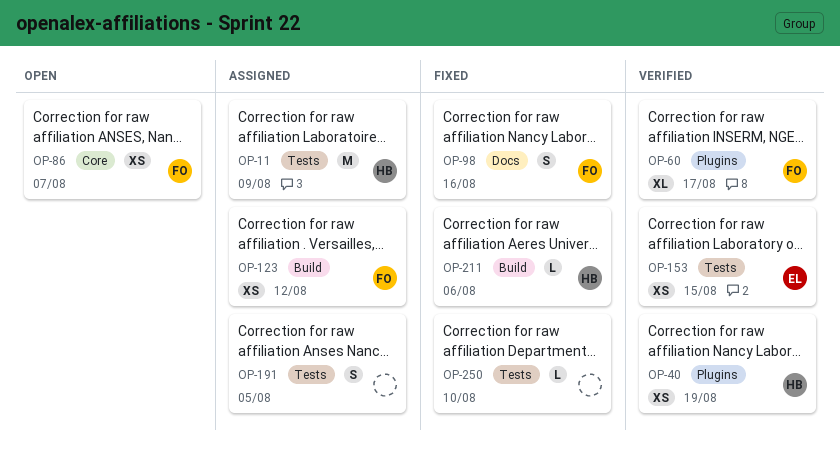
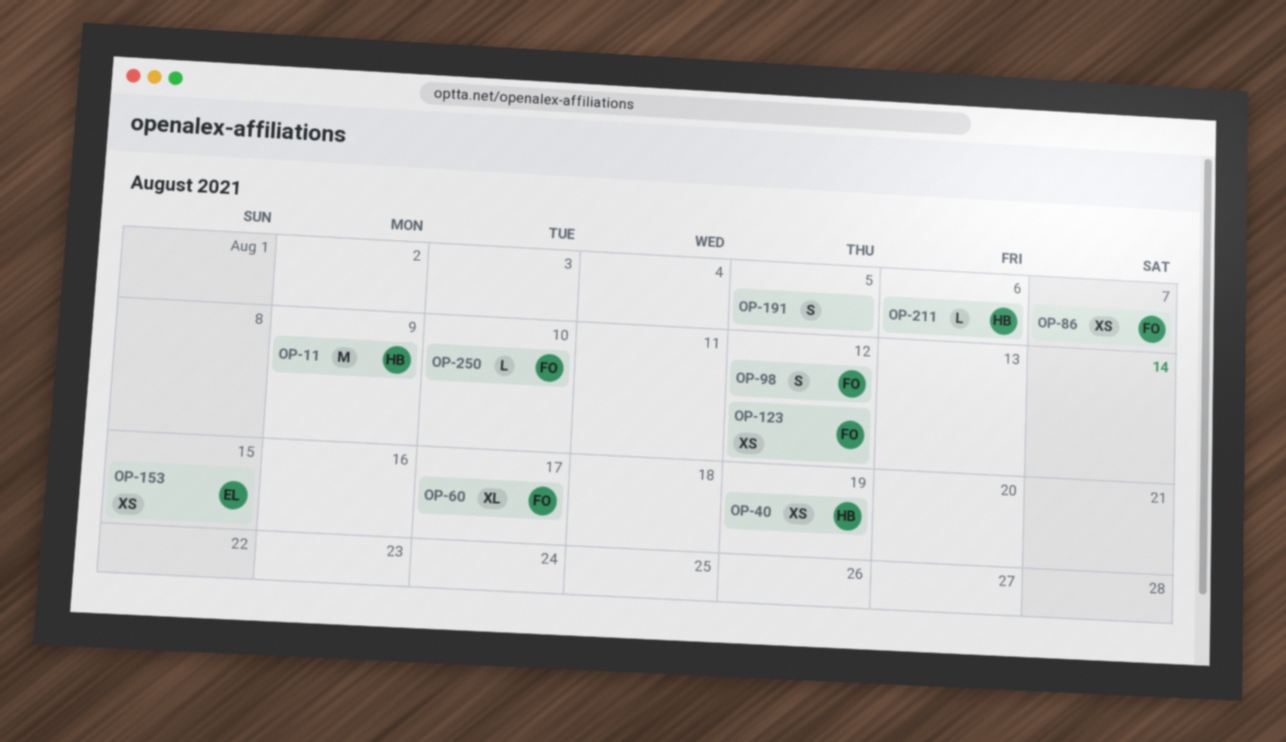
OP-98, due: Aug 16 -> Aug 12
OP-250, owner: none -> FO

